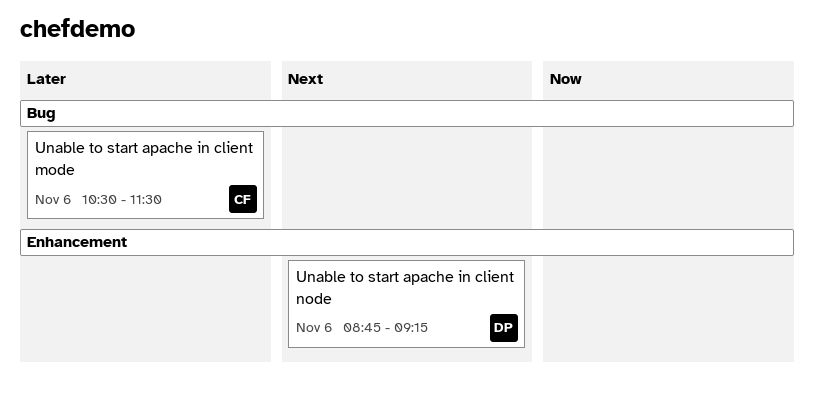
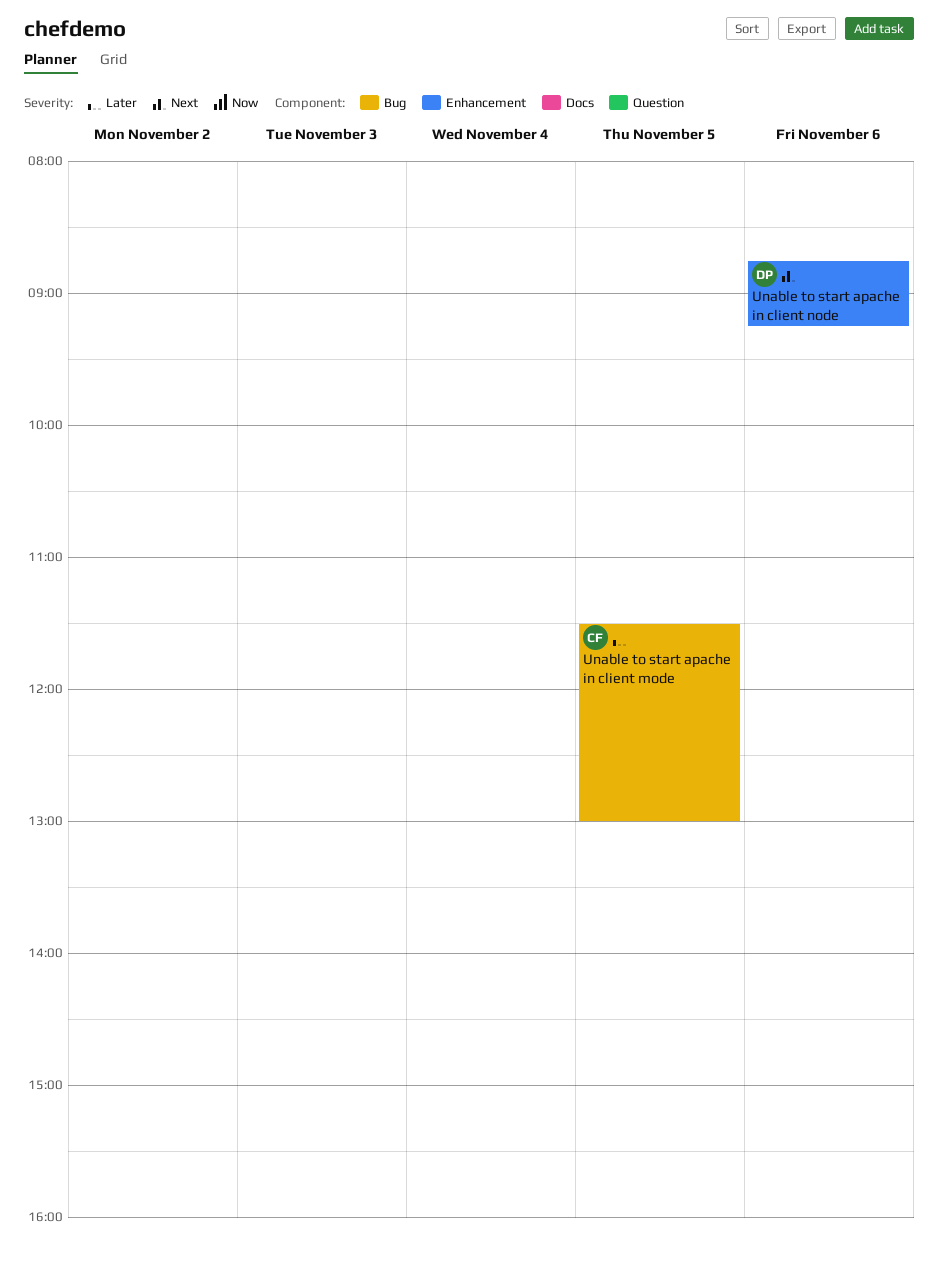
Unable to start apache in client mode, day: Nov 6 -> Nov 5
Unable to start apache in client mode, begins: 10:30 -> 11:30
Unable to start apache in client mode, ends: 11:30 -> 13:00

